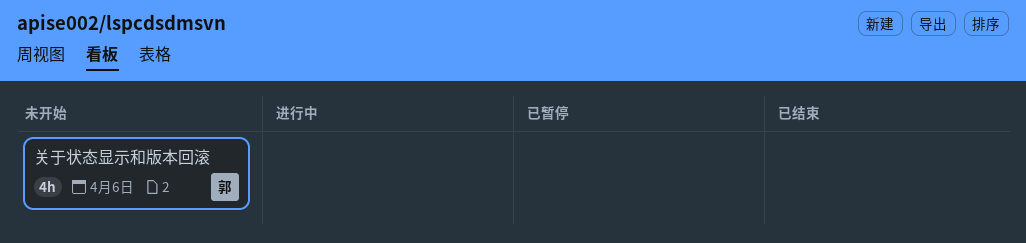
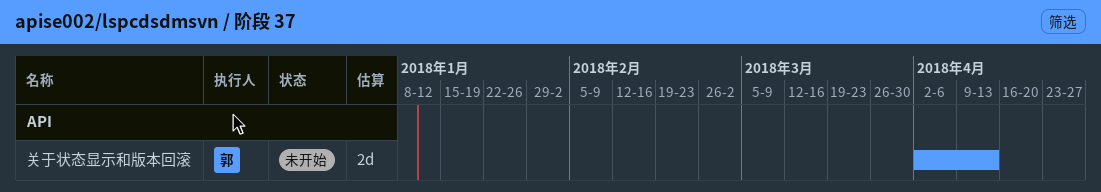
关于状态显示和版本回滚, estimate: 4h -> 2d
关于状态显示和版本回滚, due: Apr 6 -> Apr 13

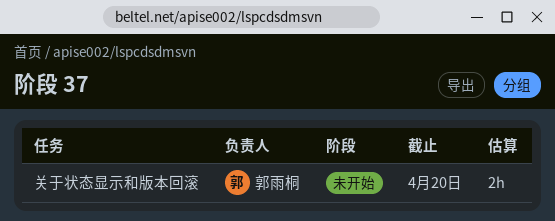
关于状态显示和版本回滚, estimate: 2d -> 2h
关于状态显示和版本回滚, due: Apr 13 -> Apr 20

